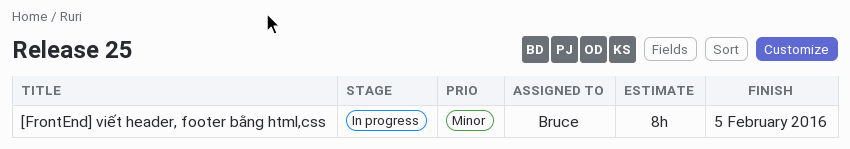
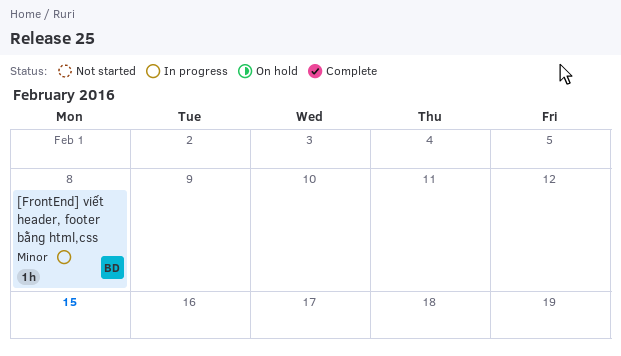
[FrontEnd] viết header, footer bằng html,css, estimate: 8h -> 1h
[FrontEnd] viết header, footer bằng html,css, due: Feb 5 -> Feb 8

